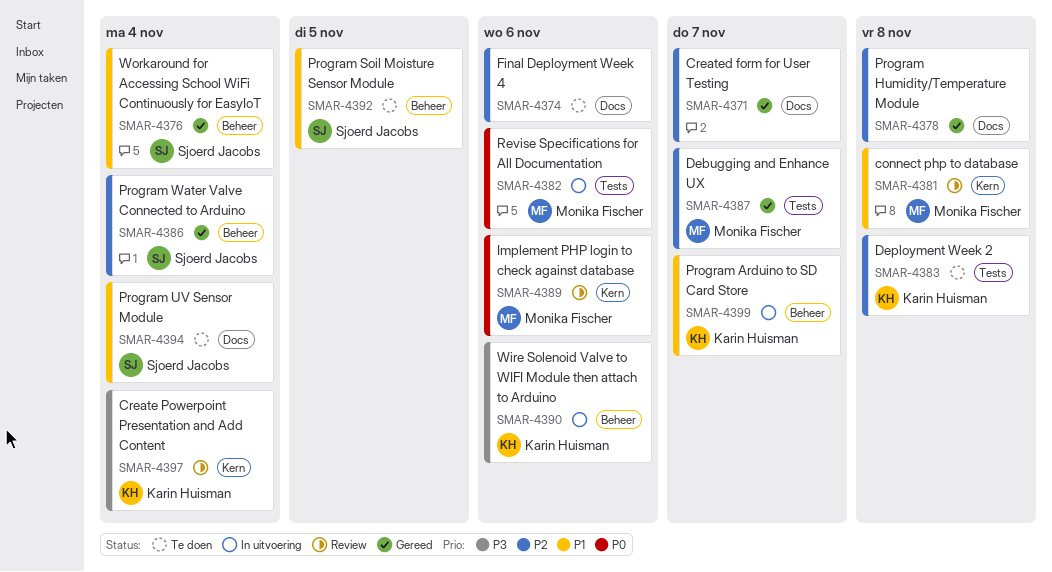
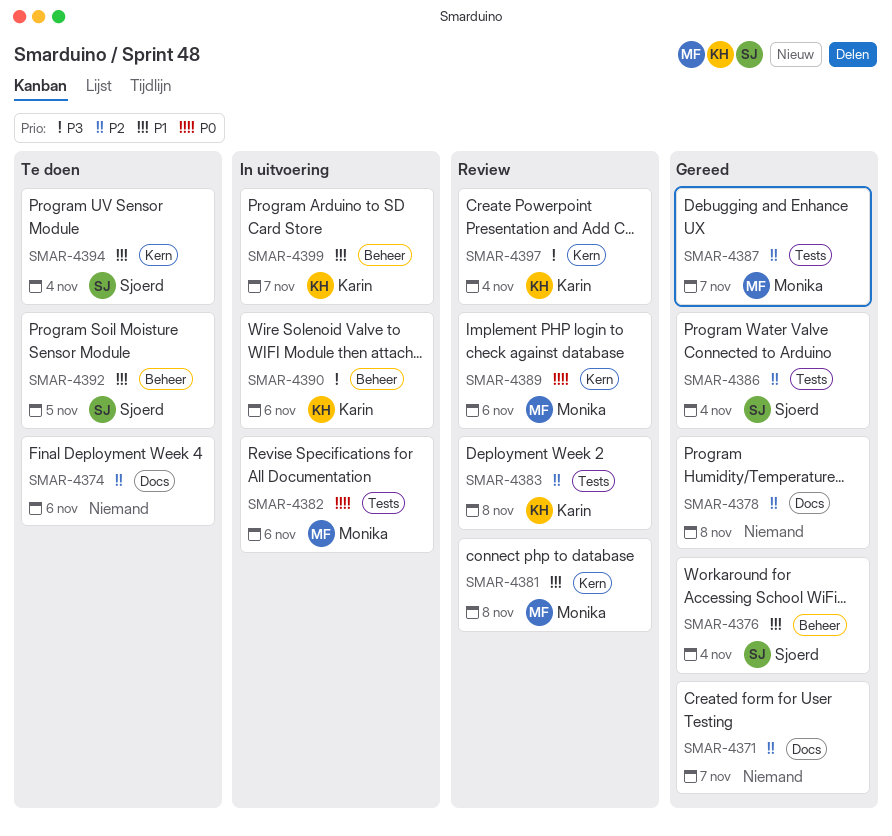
SMAR-4383, status: Te doen -> Review
SMAR-4386, label: Beheer -> Tests
SMAR-4394, label: Docs -> Kern

